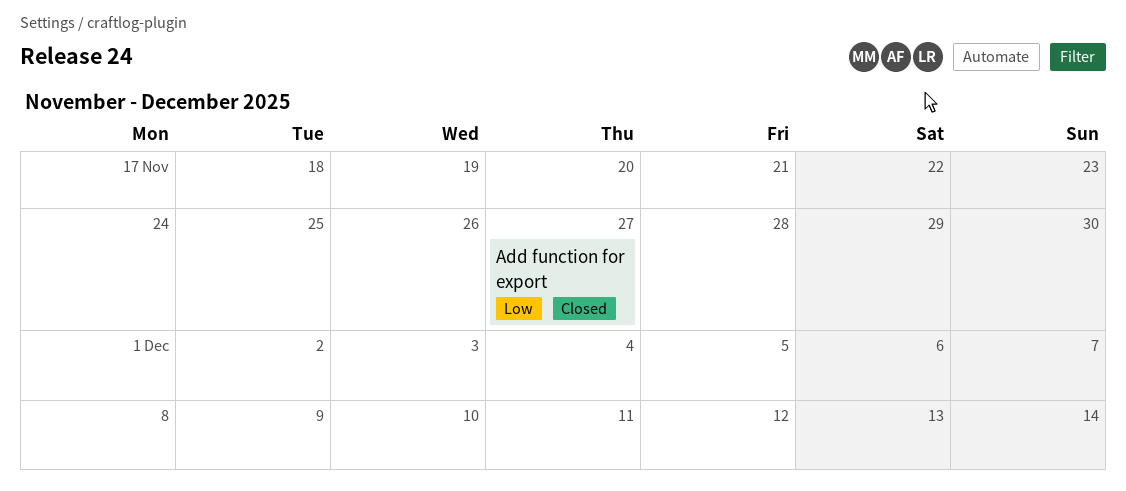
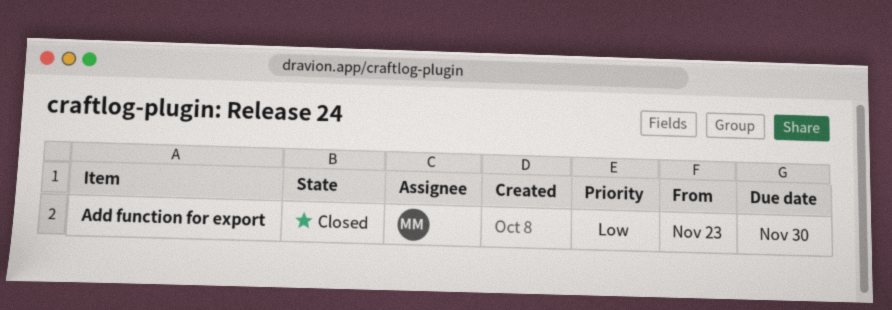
Add function for export, due: Nov 27 -> Nov 30

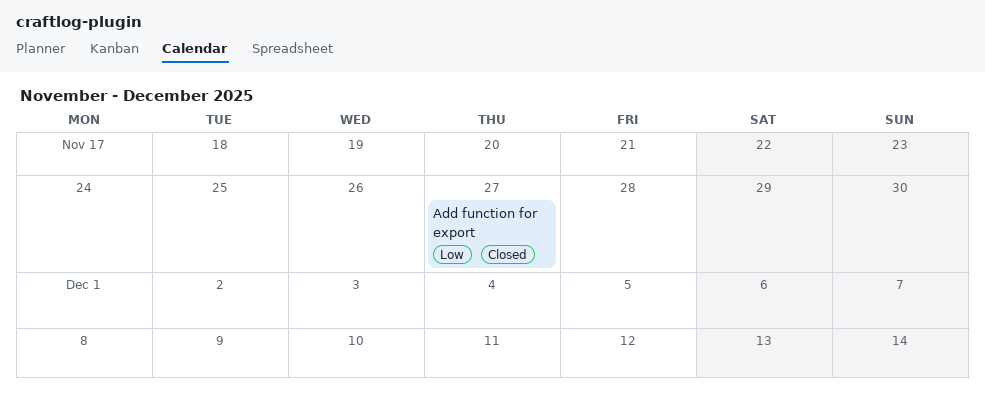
Add function for export, due: Nov 30 -> Nov 27

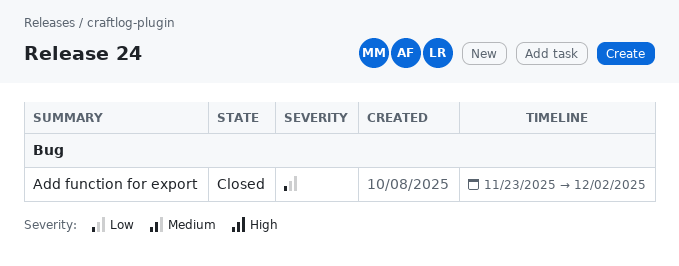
Add function for export, due: Nov 27 -> Dec 2

